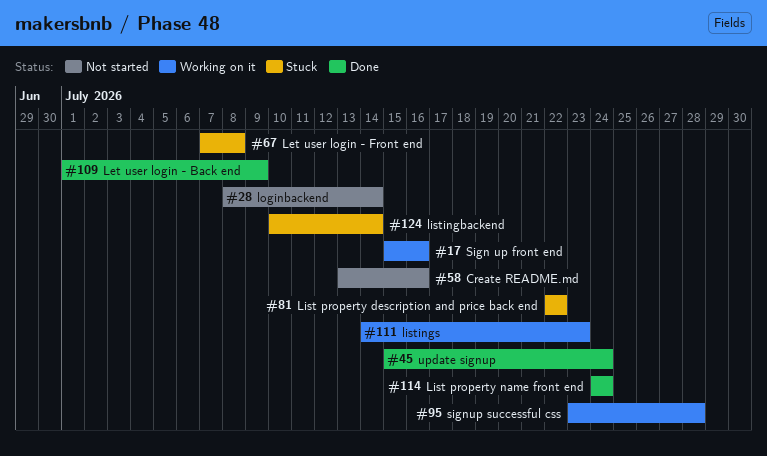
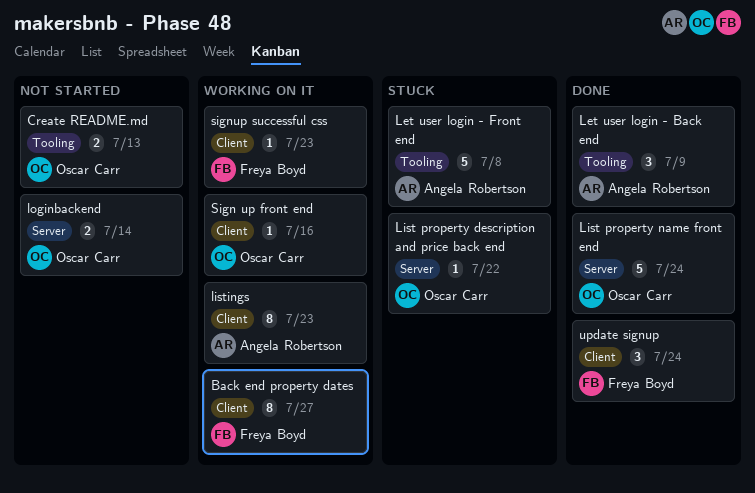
Back end property dates: none -> present
Create README.md, due: Jul 16 -> Jul 13
listingbackend: present -> none
signup successful css, due: Jul 28 -> Jul 23

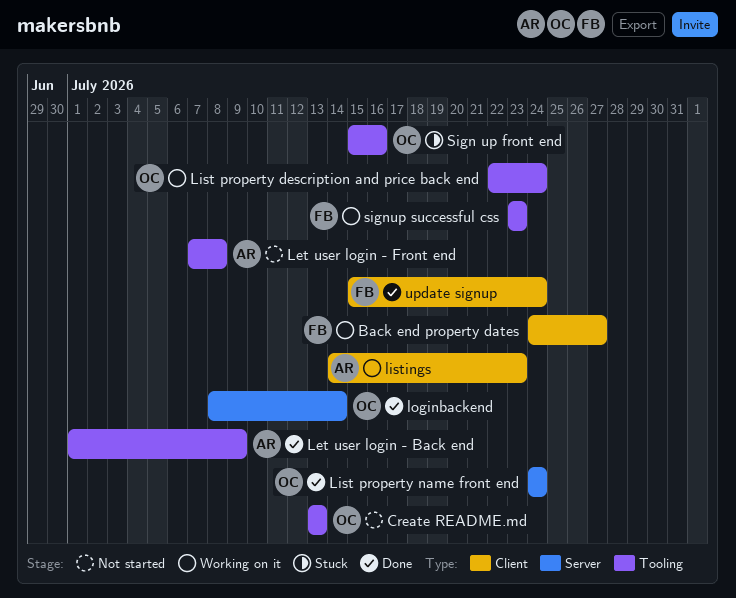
Let user login - Front end, status: Stuck -> Not started
List property description and price back end, status: Stuck -> Working on it
List property description and price back end, label: Server -> Tooling
List property description and price back end, due: Jul 22 -> Jul 24
loginbackend, status: Not started -> Done
Sign up front end, status: Working on it -> Stuck
Sign up front end, label: Client -> Tooling
signup successful css, label: Client -> Tooling

